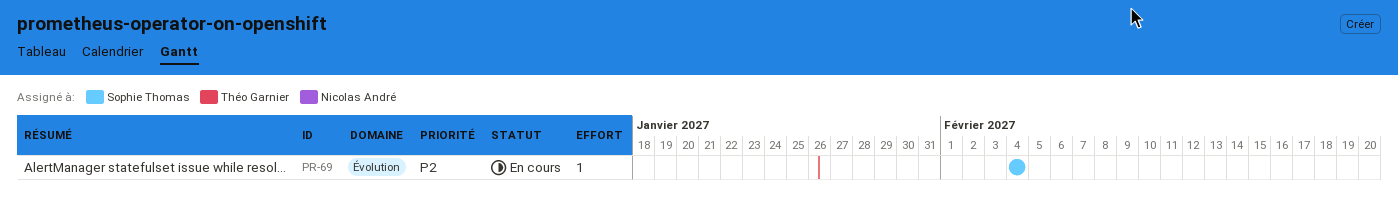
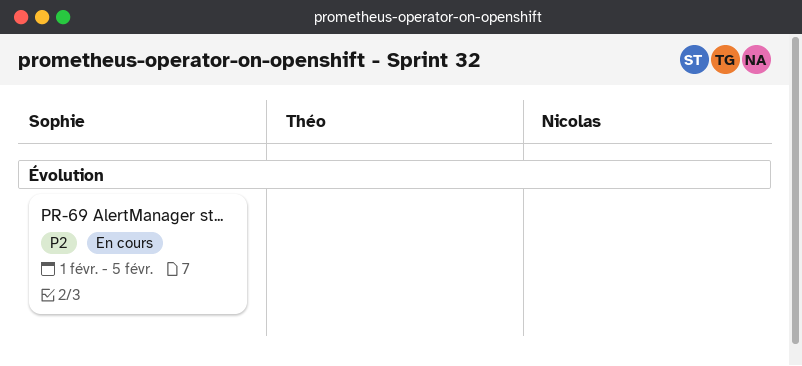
PR-69, start: Feb 4 -> Feb 1
PR-69, due: Feb 4 -> Feb 5

